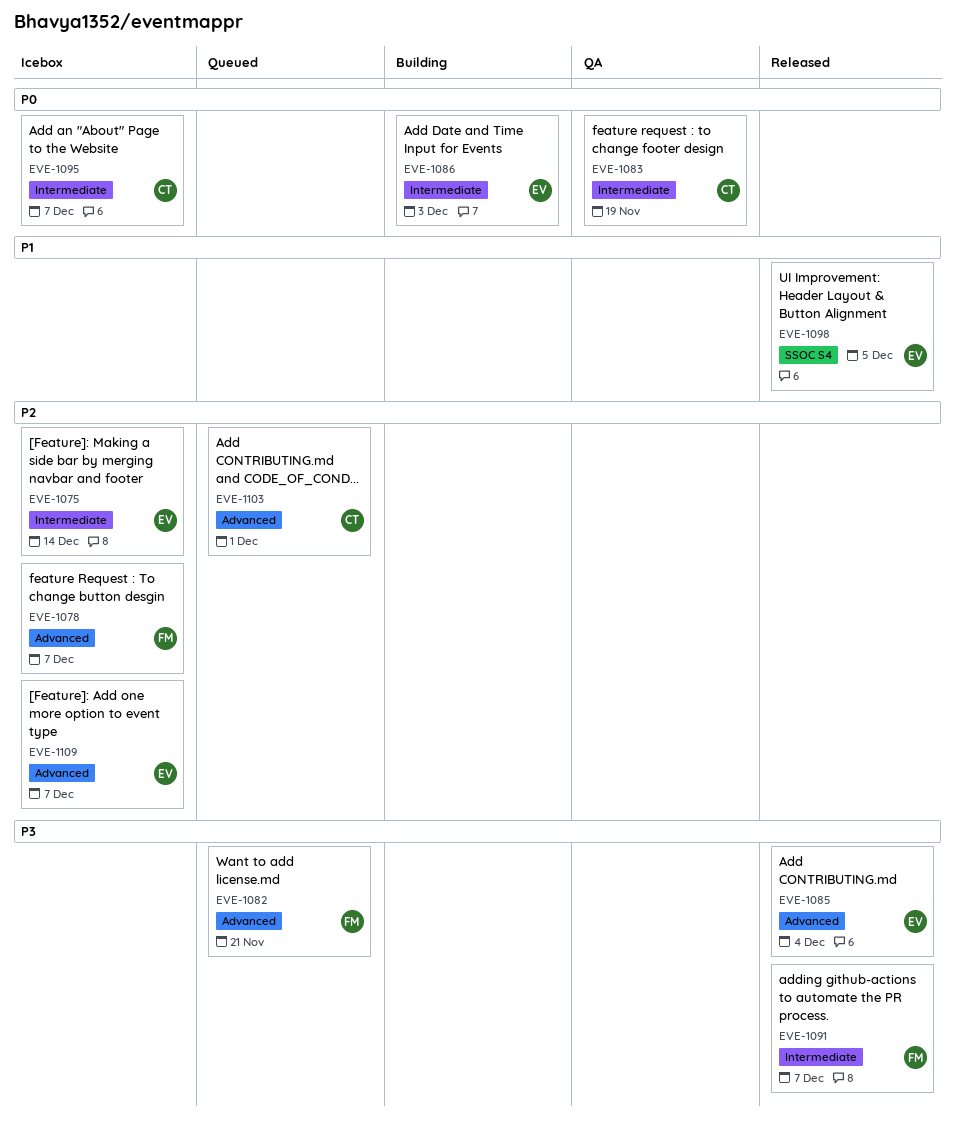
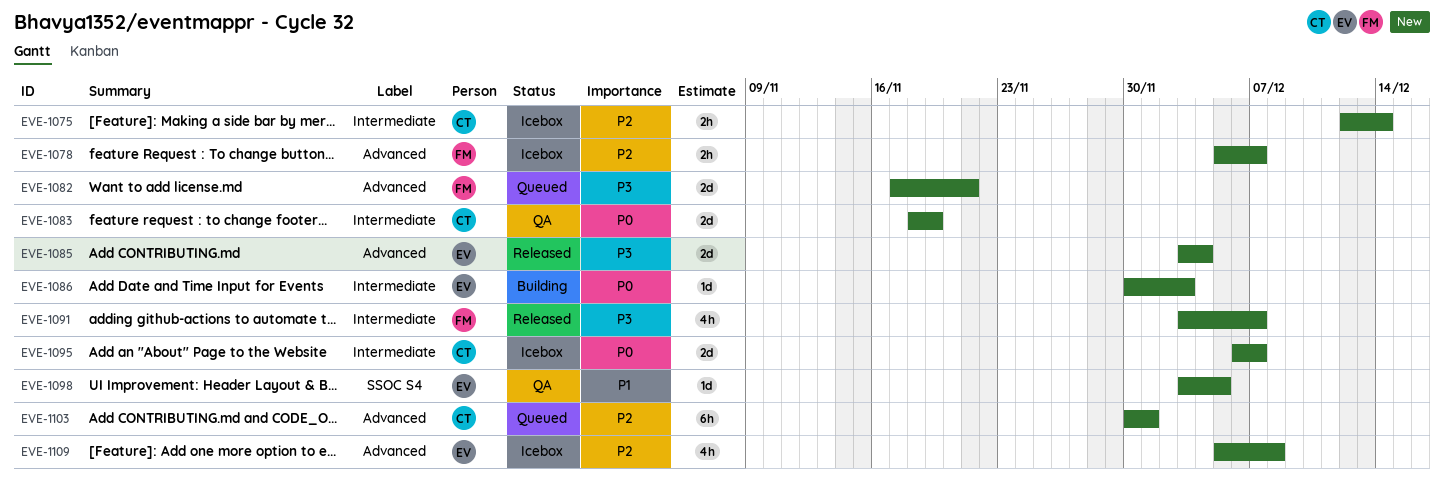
EVE-1075, owner: EV -> CT
EVE-1098, status: Released -> QA
EVE-1109, due: Dec 7 -> Dec 8

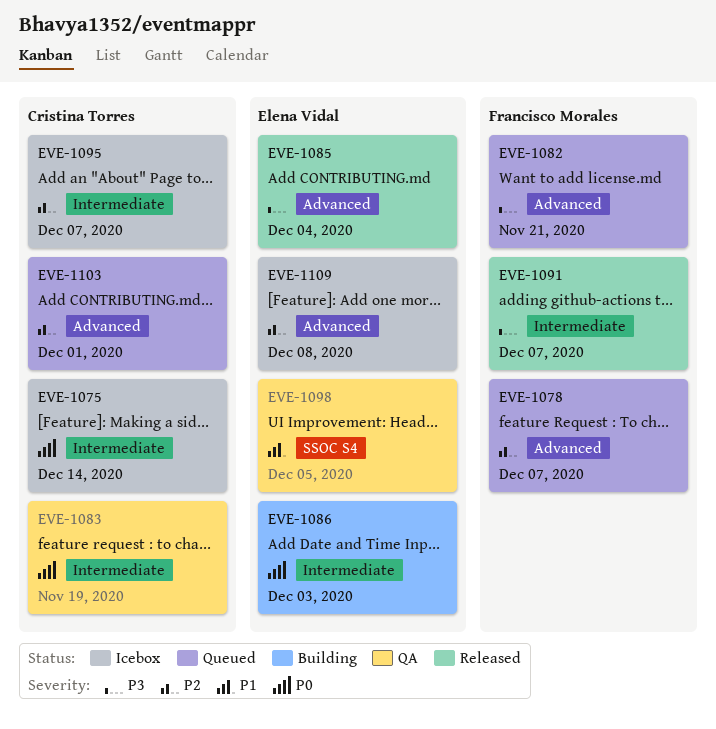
EVE-1075, priority: P2 -> P0
EVE-1078, status: Icebox -> Queued
EVE-1095, priority: P0 -> P2

